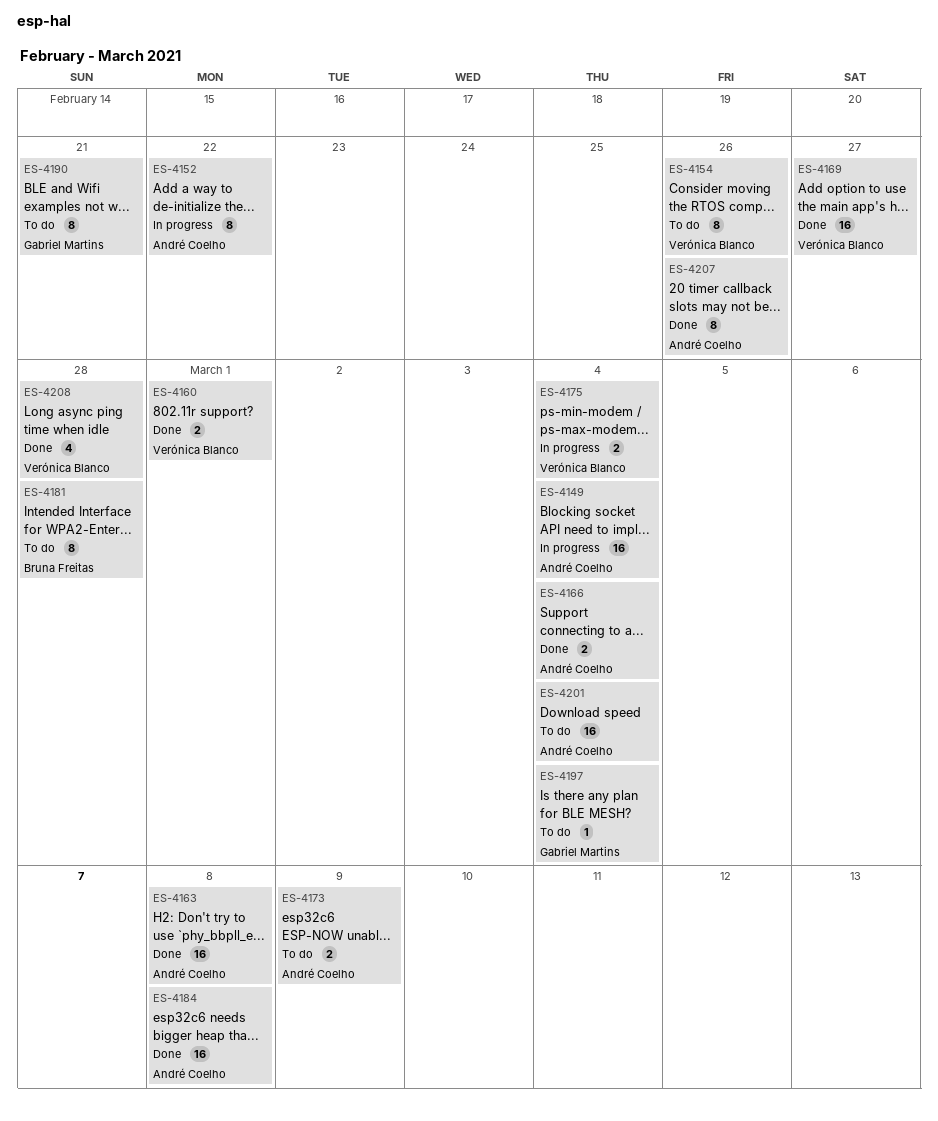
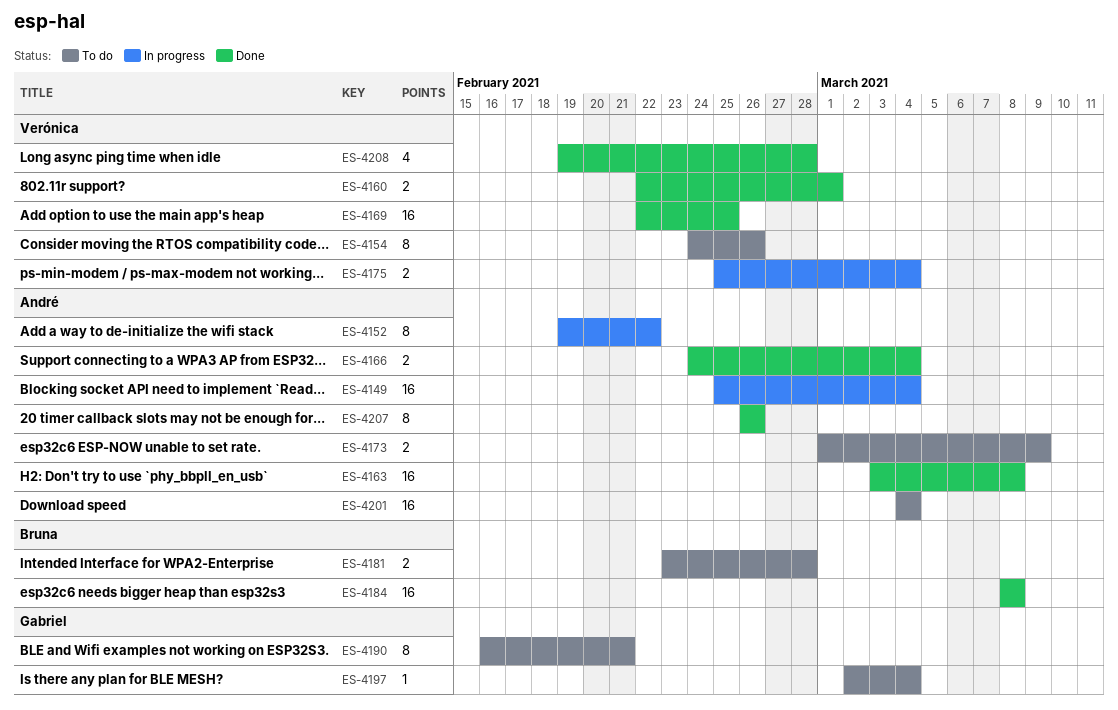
ES-4169, due: Feb 27 -> Feb 25
ES-4181, estimate: 8 -> 2
ES-4184, owner: André Coelho -> Bruna Freitas

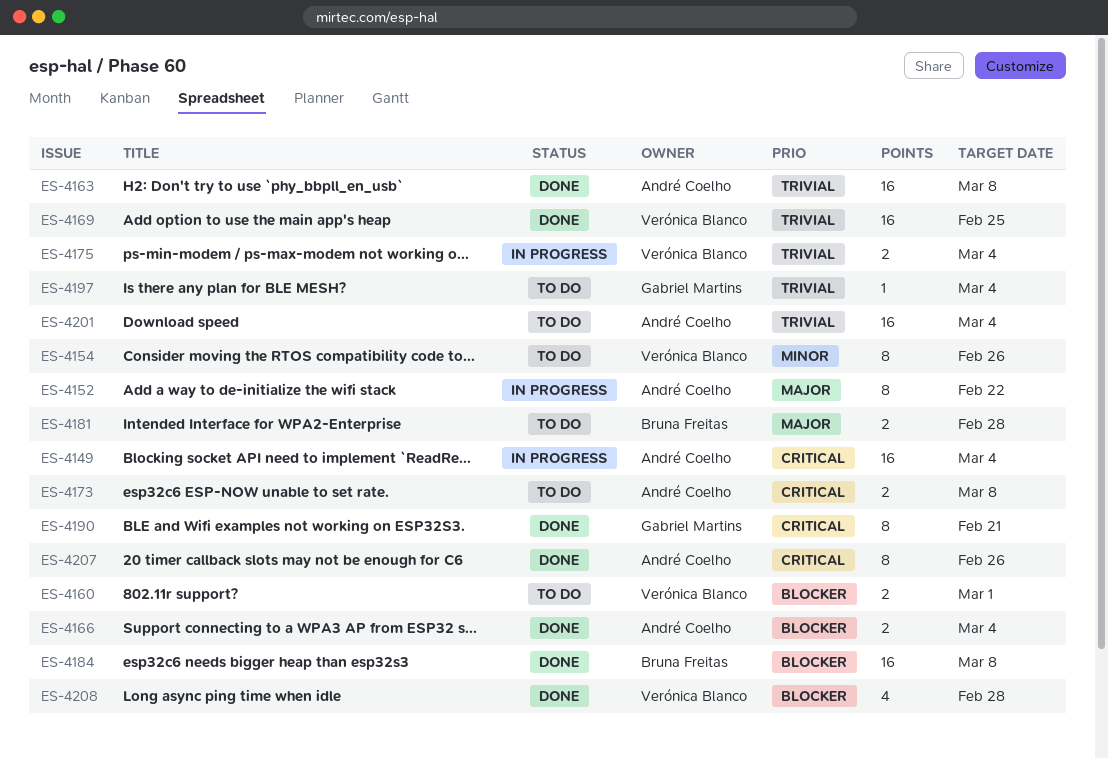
ES-4160, status: Done -> To do
ES-4173, due: Mar 9 -> Mar 8
ES-4190, status: To do -> Done

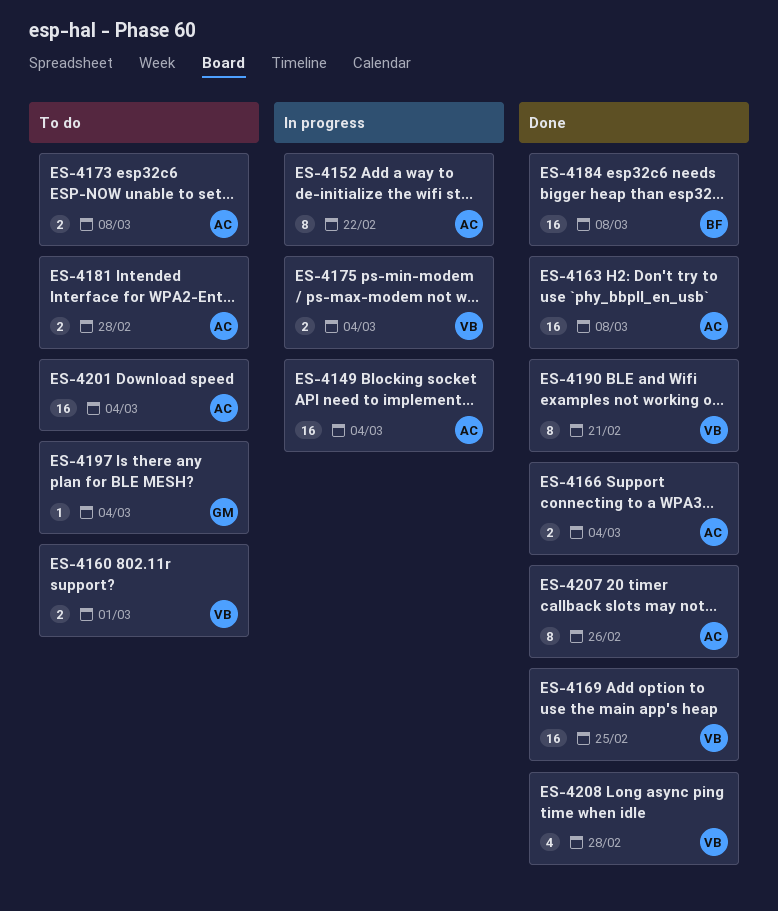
ES-4154: present -> none
ES-4181, owner: Bruna Freitas -> André Coelho
ES-4190, owner: Gabriel Martins -> Verónica Blanco

